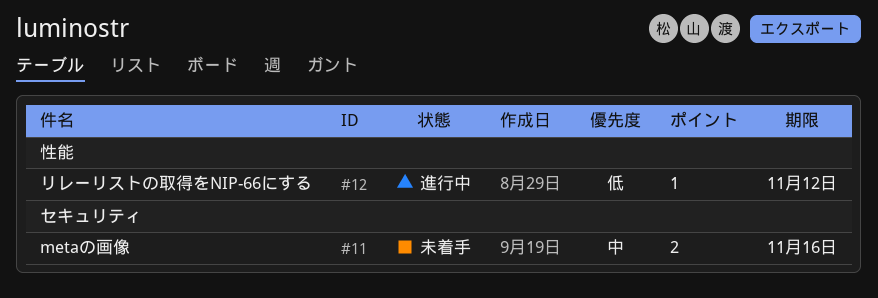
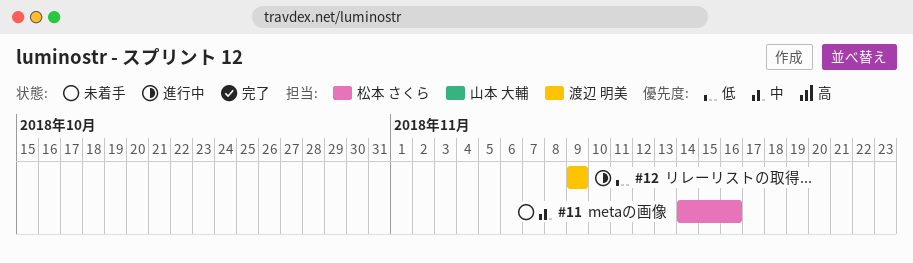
#12, due: Nov 12 -> Nov 9

